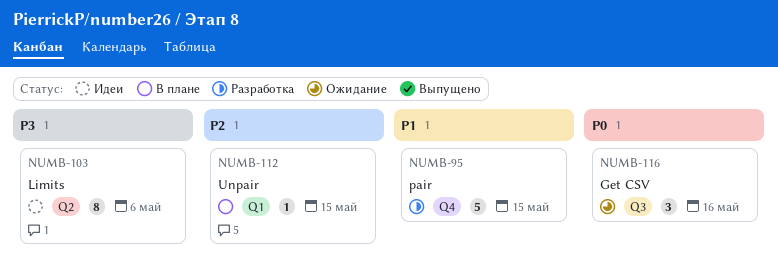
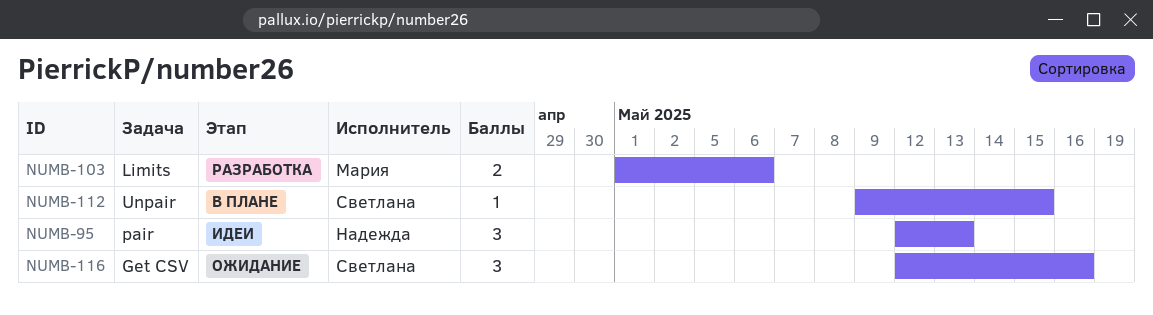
NUMB-95, status: Разработка -> Идеи
NUMB-95, estimate: 5 -> 3
NUMB-95, due: May 15 -> May 13
NUMB-103, status: Идеи -> Разработка
NUMB-103, estimate: 8 -> 2

